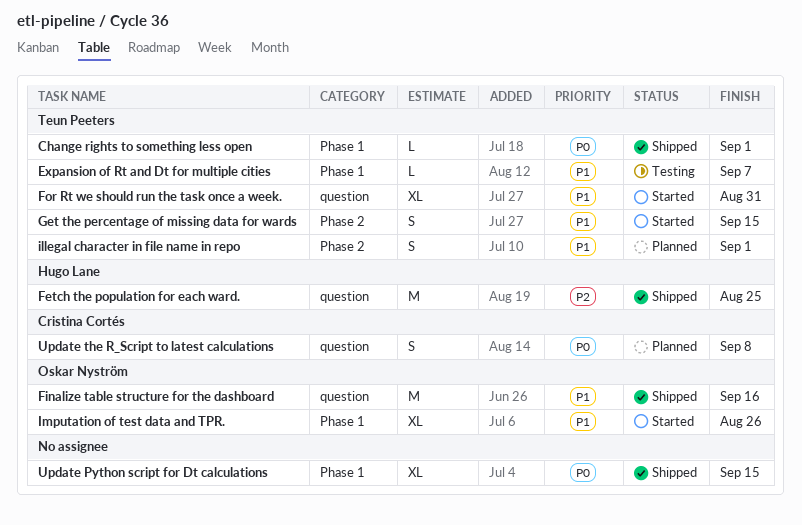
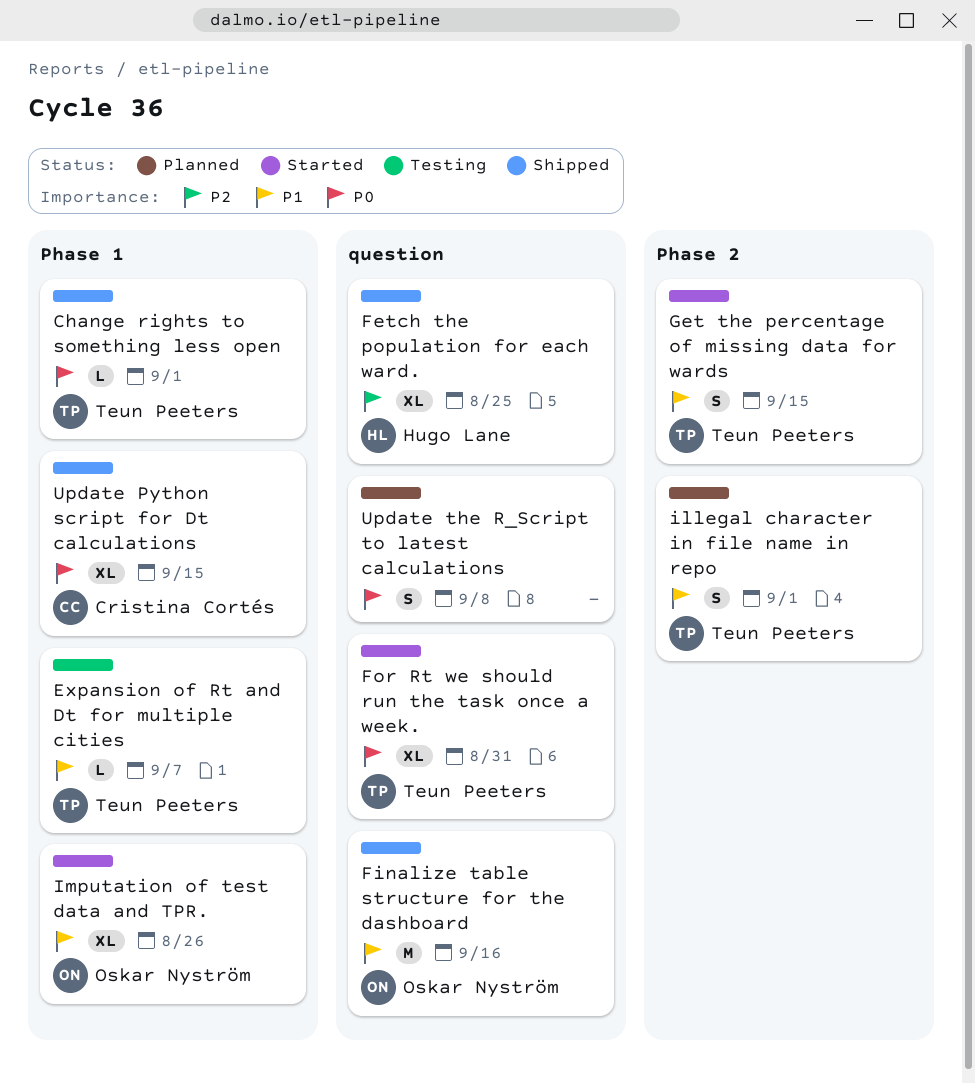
Fetch the population for each ward., estimate: M -> XL
For Rt we should run the task once a week., priority: P1 -> P0
Update Python script for Dt calculations, owner: none -> Cristina Cortés
Update the R_Script to latest calculations, owner: Cristina Cortés -> none

